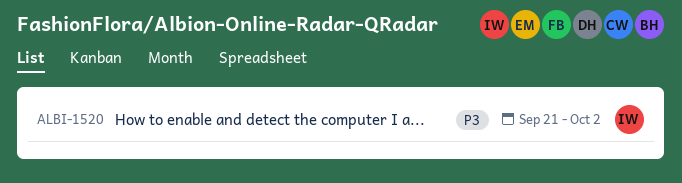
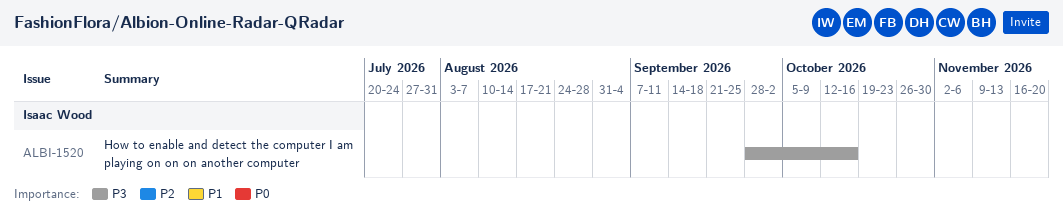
ALBI-1520, start: Sep 21 -> Sep 28
ALBI-1520, due: Oct 2 -> Oct 16

